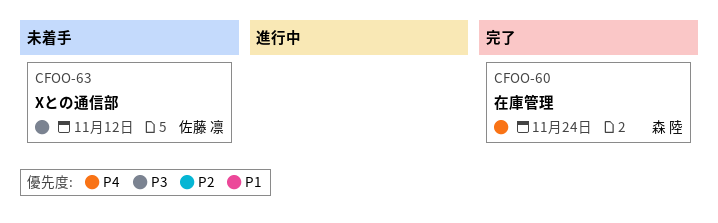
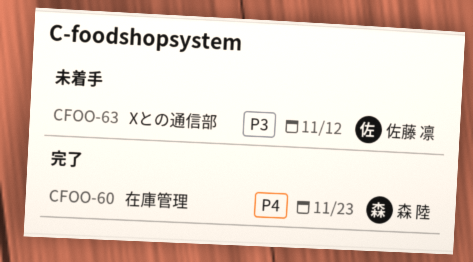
CFOO-60, due: Nov 24 -> Nov 23

